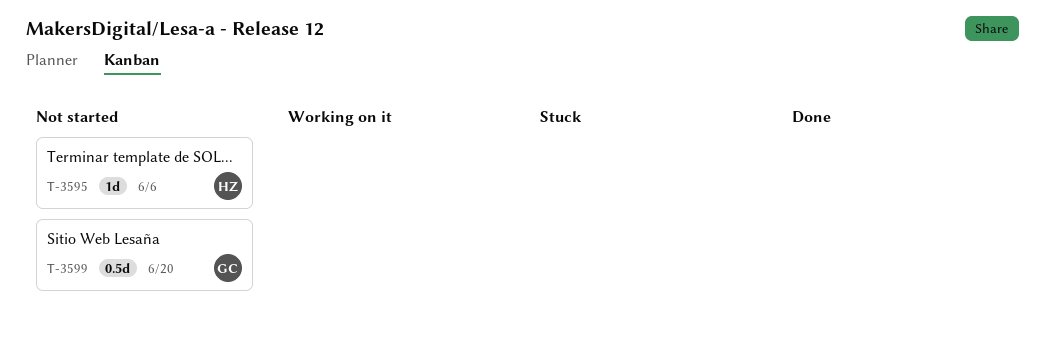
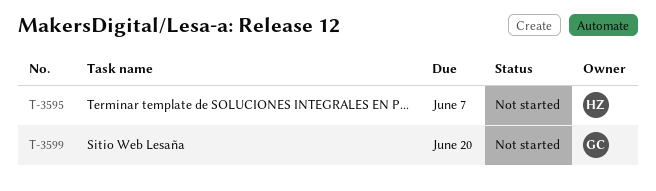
T-3595, due: Jun 6 -> Jun 7

